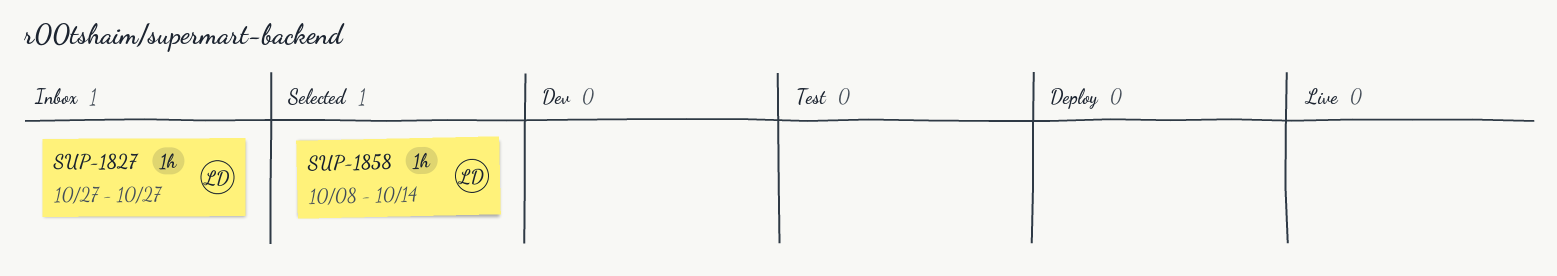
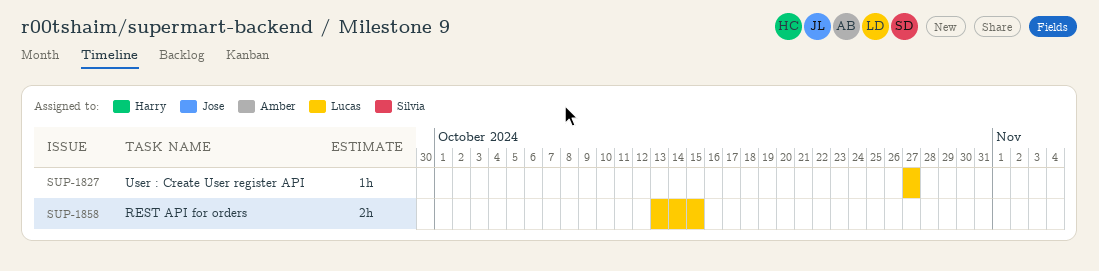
SUP-1858, estimate: 1h -> 2h
SUP-1858, start: Oct 8 -> Oct 13
SUP-1858, due: Oct 14 -> Oct 15

